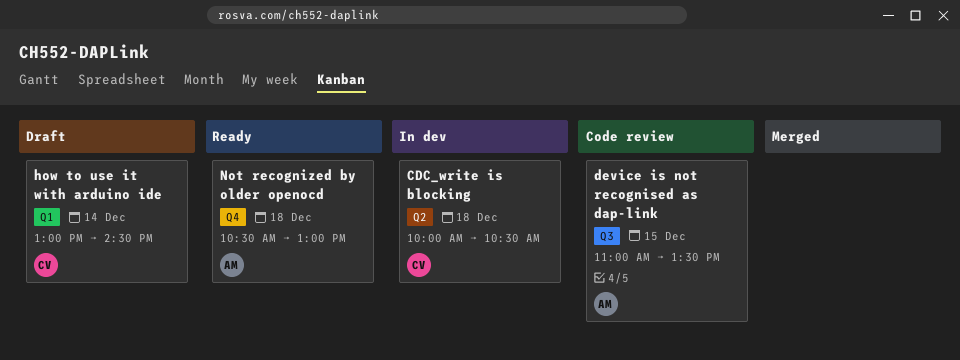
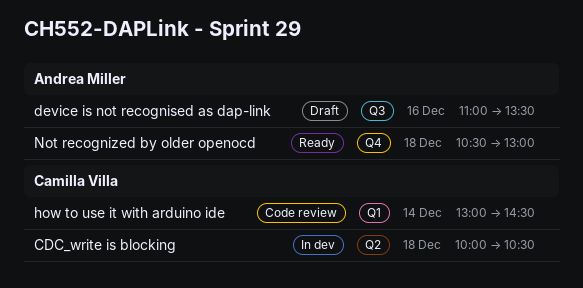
device is not recognised as dap-link, status: Code review -> Draft
device is not recognised as dap-link, day: Dec 15 -> Dec 16
how to use it with arduino ide, status: Draft -> Code review

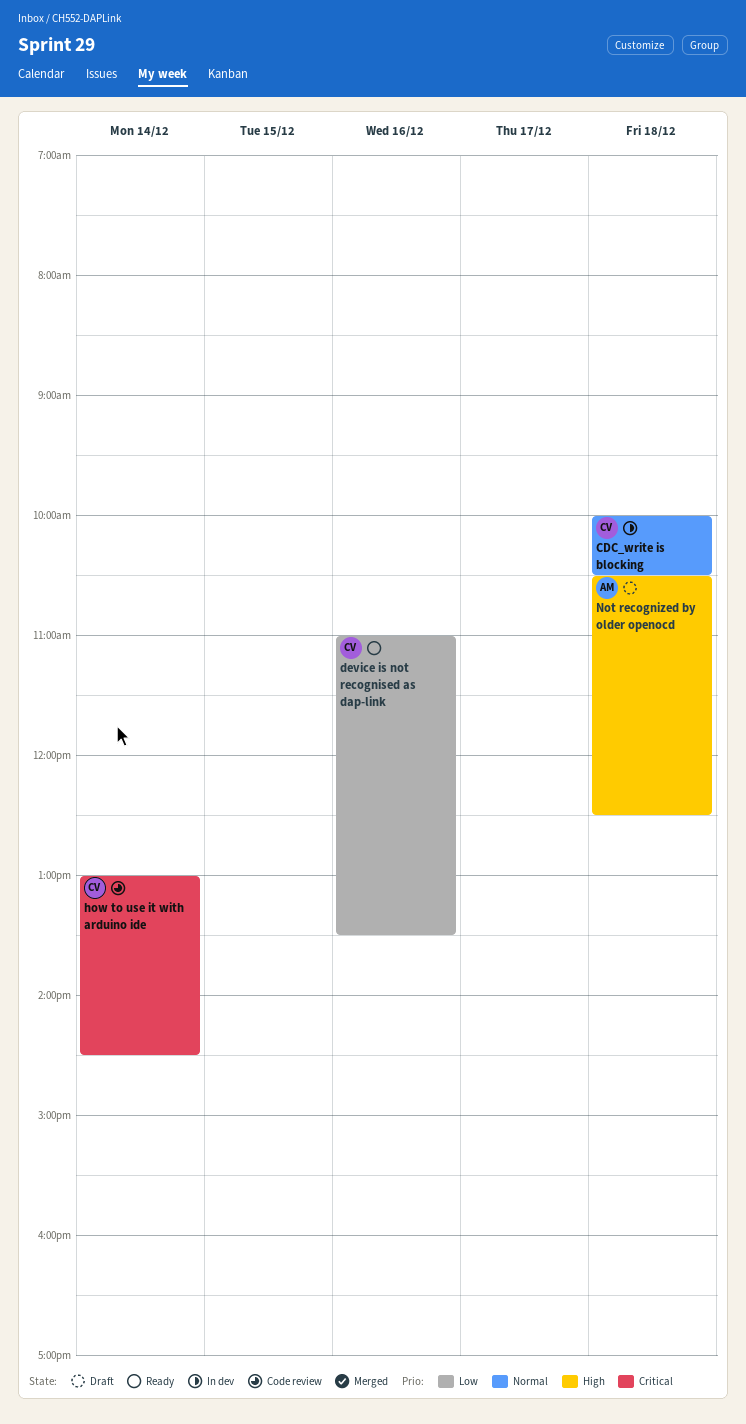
device is not recognised as dap-link, status: Draft -> Ready
device is not recognised as dap-link, owner: Andrea Miller -> Camilla Villa
Not recognized by older openocd, status: Ready -> Draft
Not recognized by older openocd, ends: 13:00 -> 12:30

